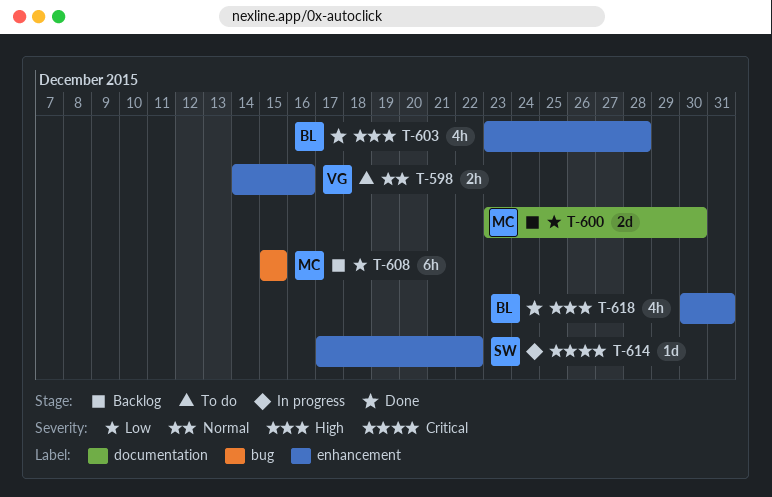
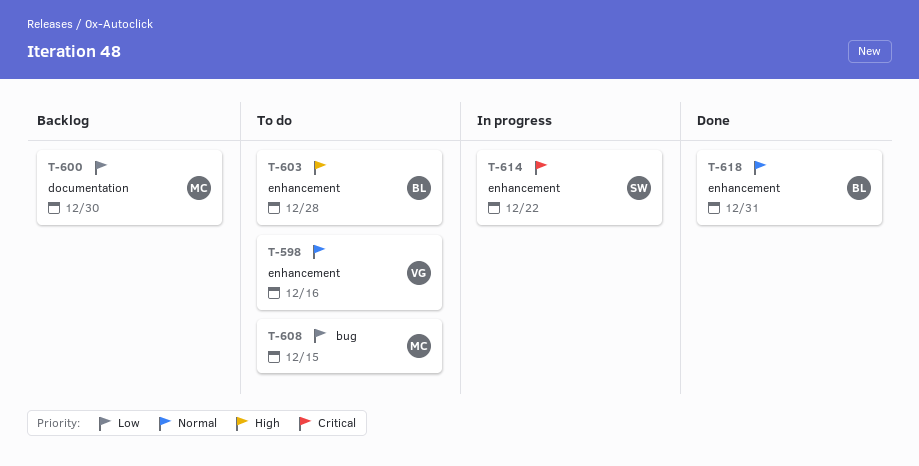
T-603, status: Done -> To do
T-608, status: Backlog -> To do
T-618, priority: High -> Normal

